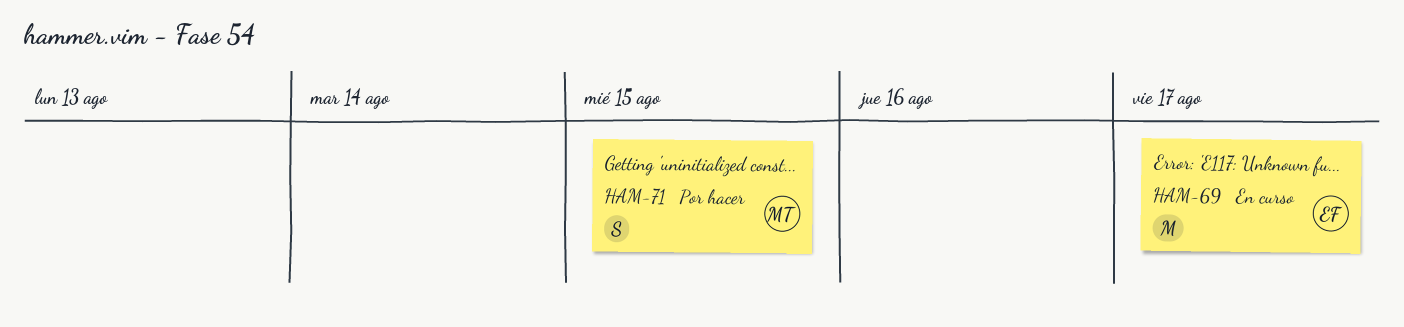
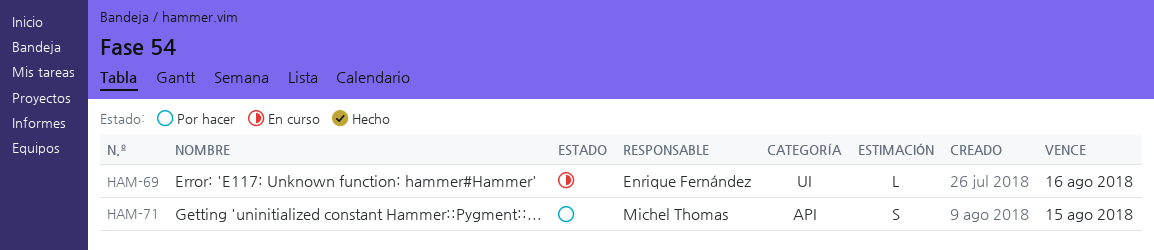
HAM-69, estimate: M -> L
HAM-69, due: Aug 17 -> Aug 16

